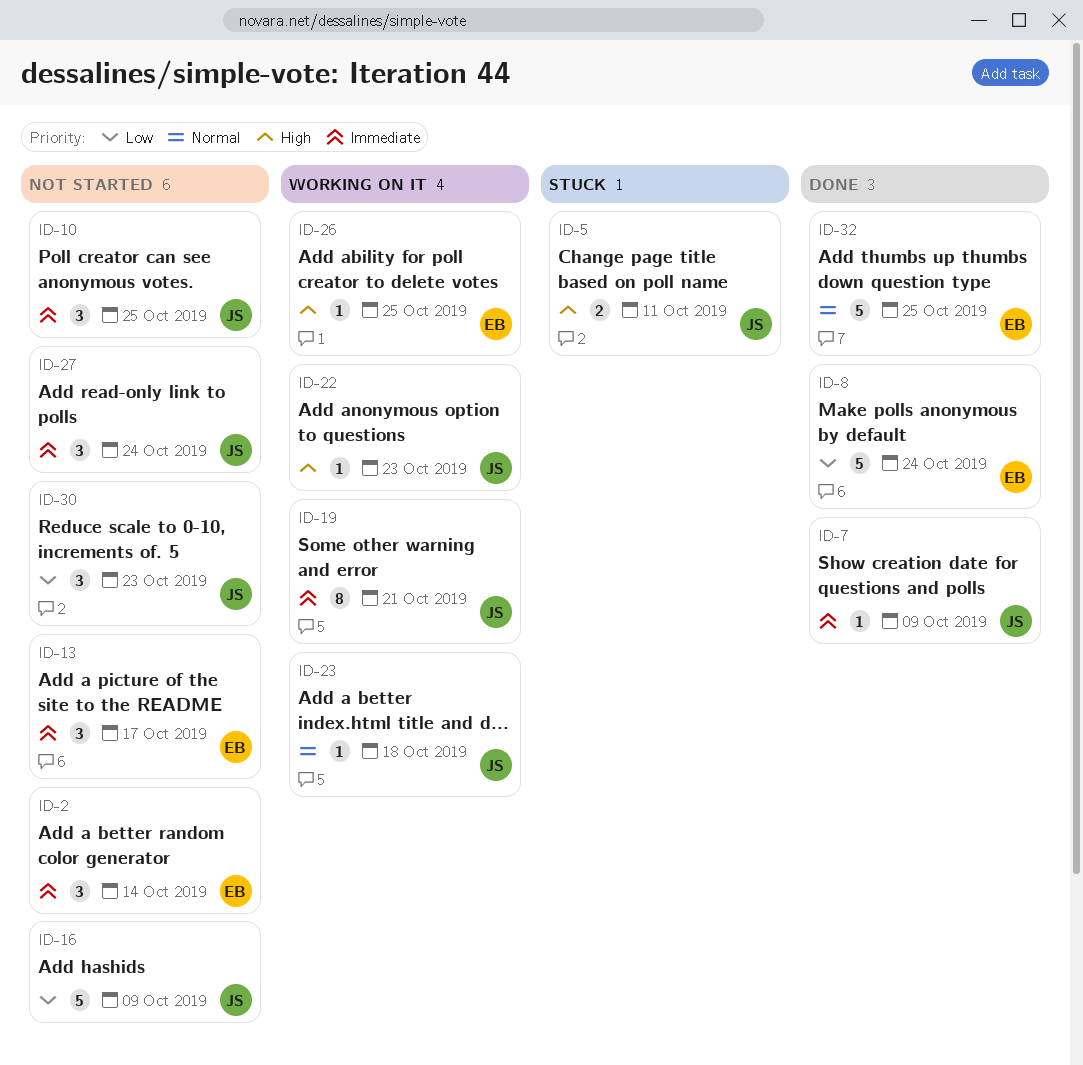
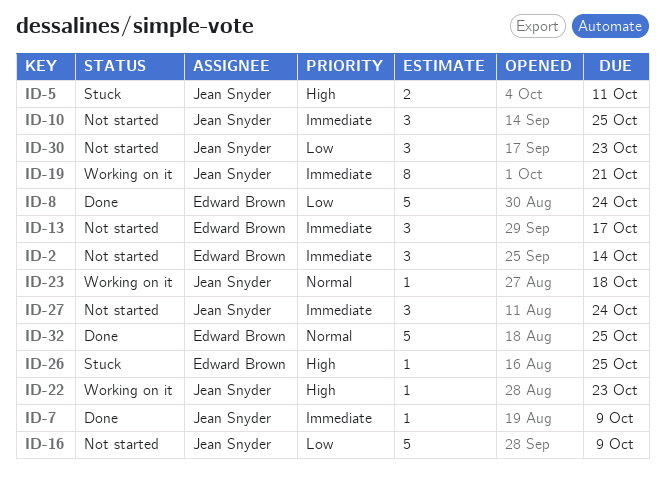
ID-26, status: Working on it -> Stuck

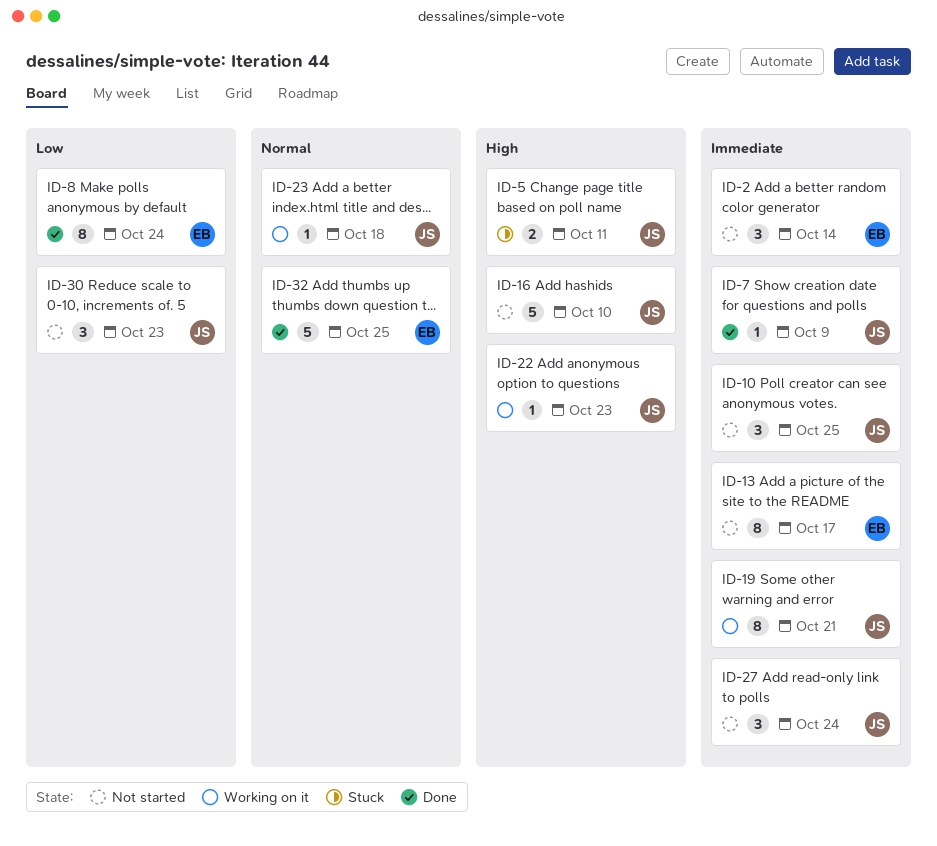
ID-8, estimate: 5 -> 8
ID-13, estimate: 3 -> 8
ID-16, priority: Low -> High
ID-16, due: Oct 9 -> Oct 10
ID-26: present -> none

